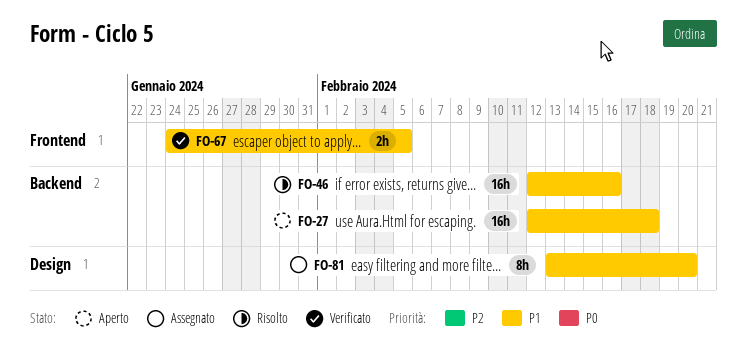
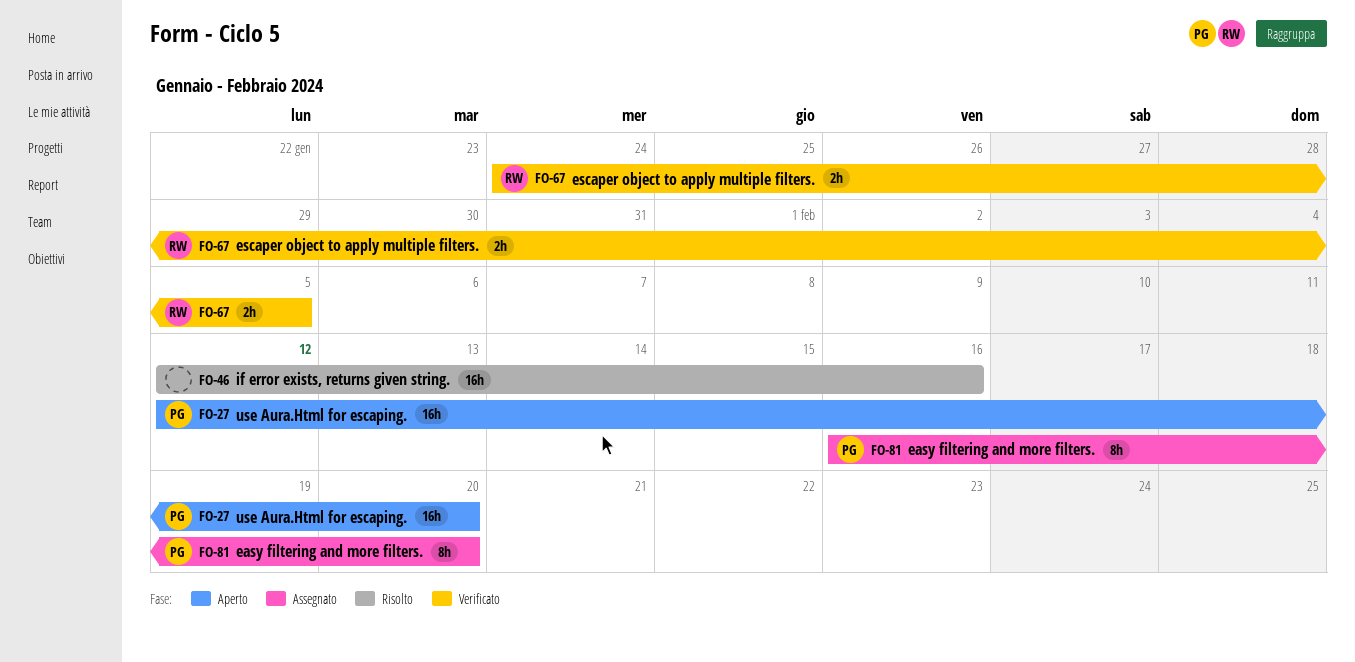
FO-27, due: Feb 18 -> Feb 20
FO-81, start: Feb 13 -> Feb 16

